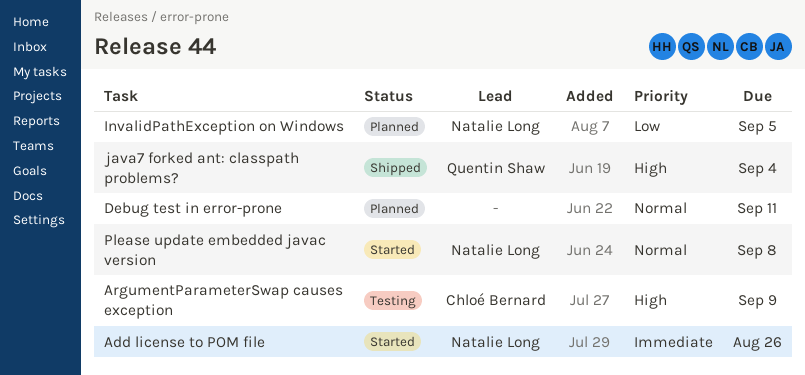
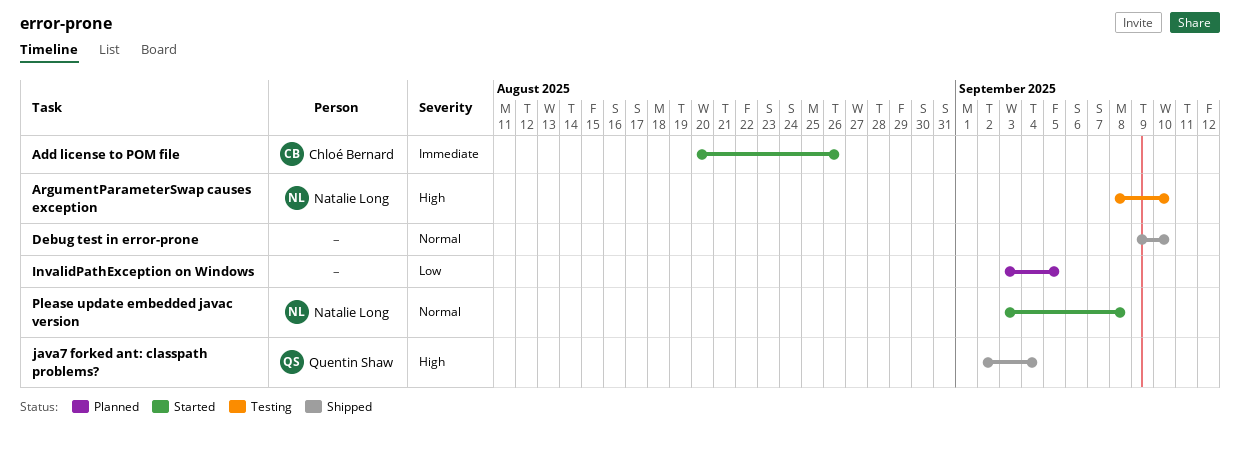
Add license to POM file, owner: Natalie Long -> Chloé Bernard
ArgumentParameterSwap causes exception, owner: Chloé Bernard -> Natalie Long
ArgumentParameterSwap causes exception, due: Sep 9 -> Sep 10
Debug test in error-prone, status: Planned -> Shipped
Debug test in error-prone, due: Sep 11 -> Sep 10
InvalidPathException on Windows, owner: Natalie Long -> none

